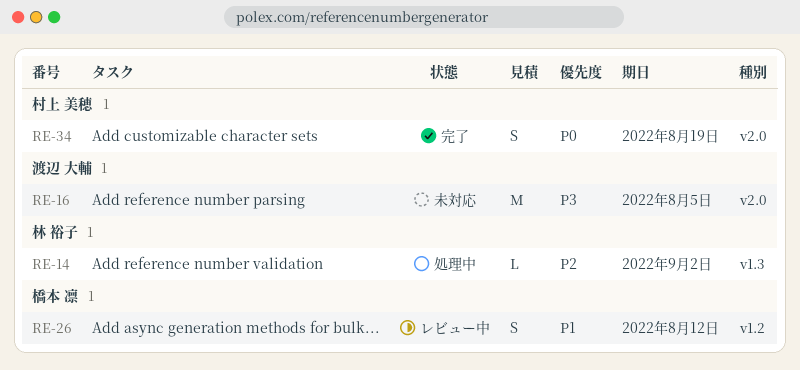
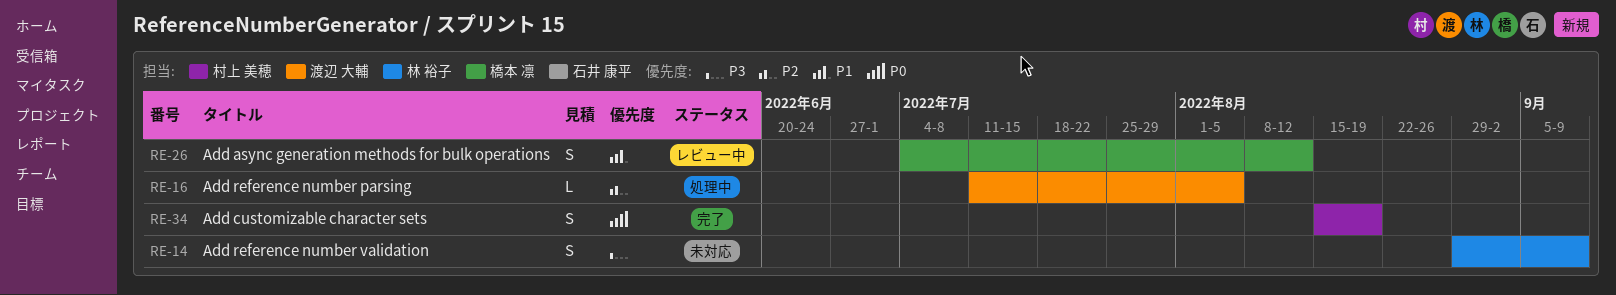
RE-14, status: 処理中 -> 未対応
RE-14, priority: P2 -> P3
RE-14, estimate: L -> S
RE-14, due: Sep 2 -> Sep 9
RE-16, status: 未対応 -> 処理中
RE-16, priority: P3 -> P2
RE-16, estimate: M -> L

